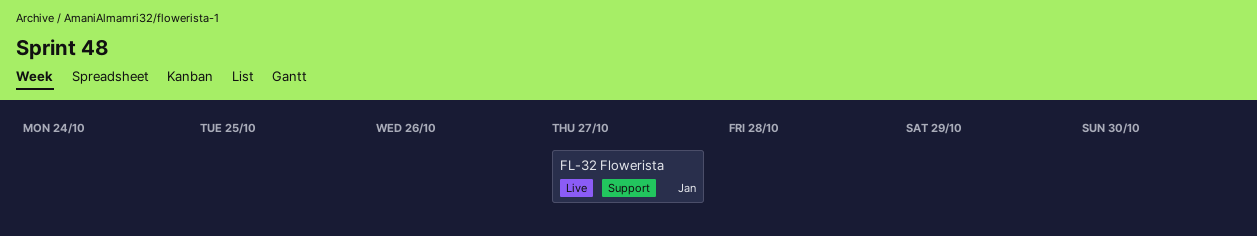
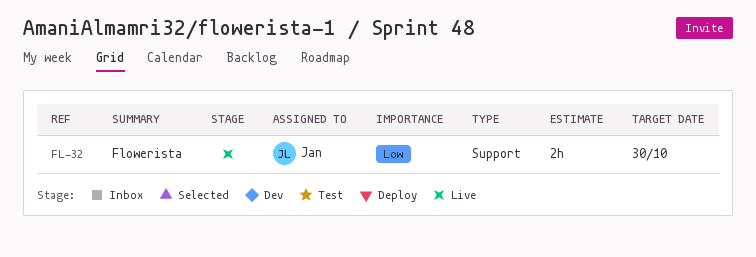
FL-32, due: Oct 27 -> Oct 30

